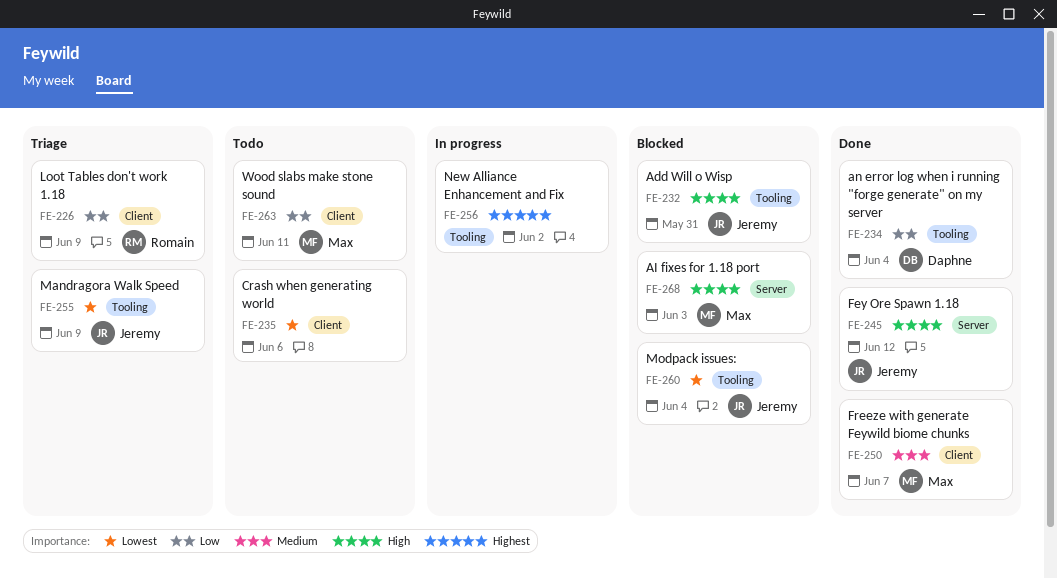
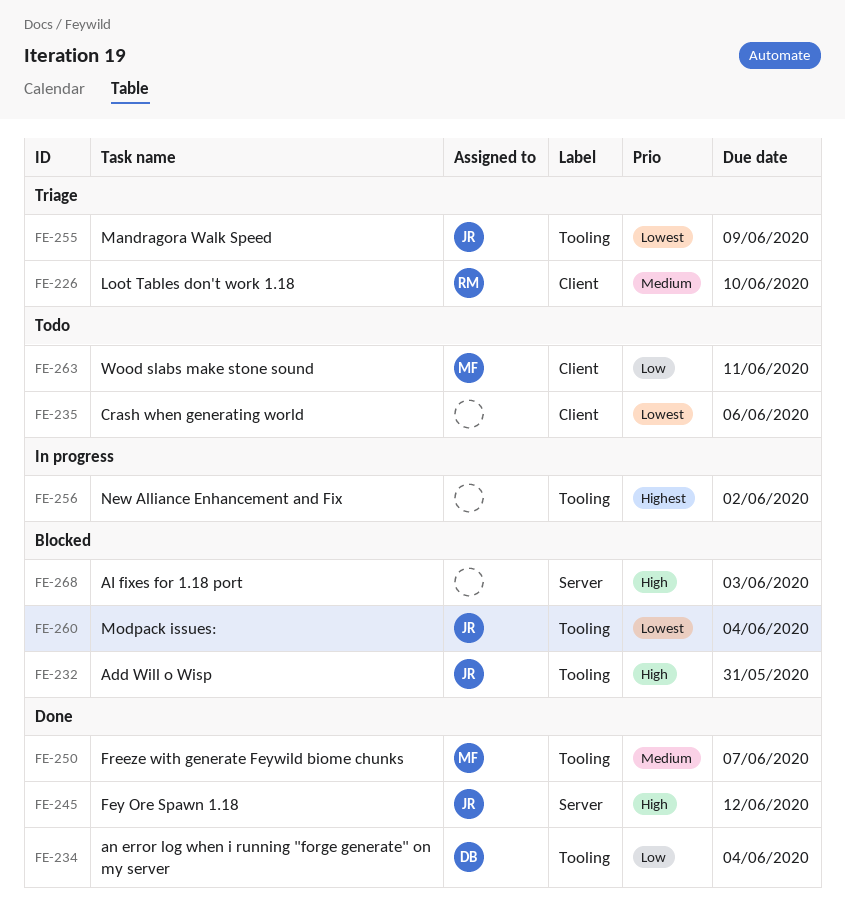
FE-226, priority: Low -> Medium
FE-226, due: Jun 9 -> Jun 10
FE-250, label: Client -> Tooling
FE-268, owner: Max -> none

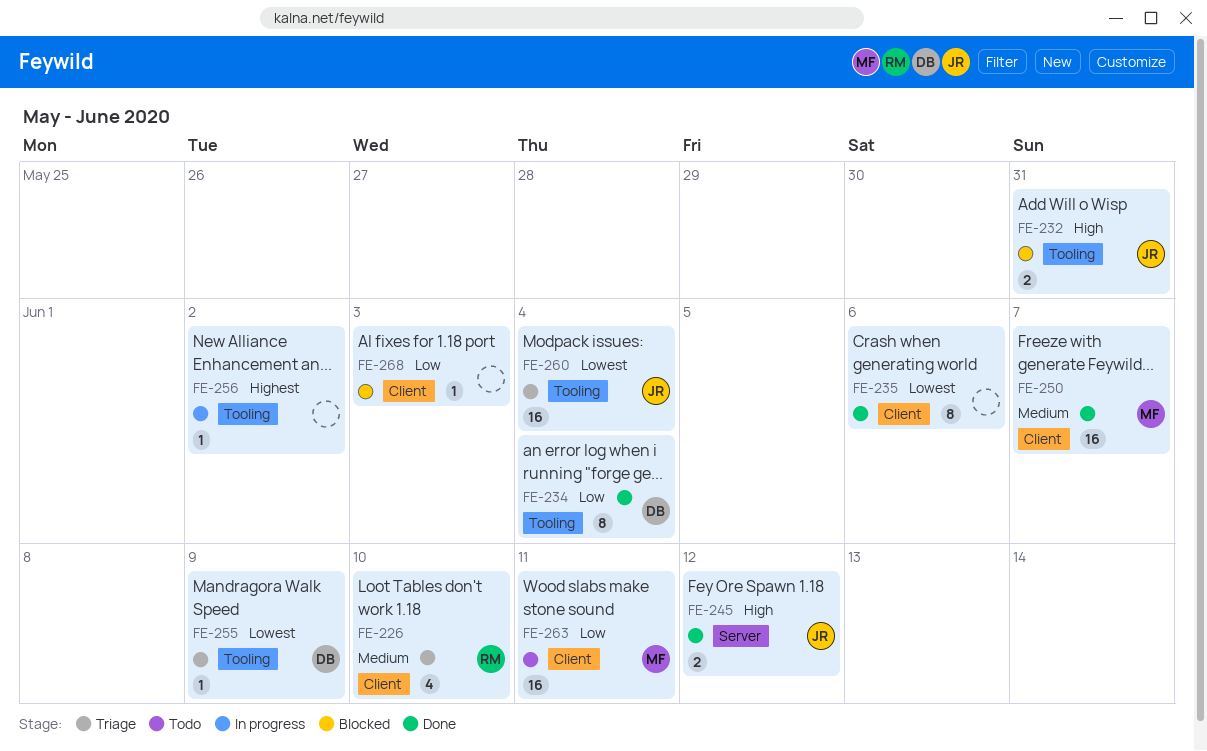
FE-235, status: Todo -> Done
FE-250, label: Tooling -> Client
FE-255, owner: JR -> DB
FE-260, status: Blocked -> Triage
FE-268, priority: High -> Low
FE-268, label: Server -> Client

